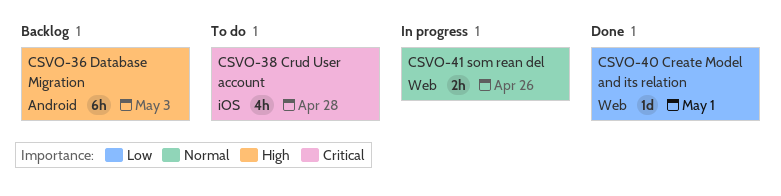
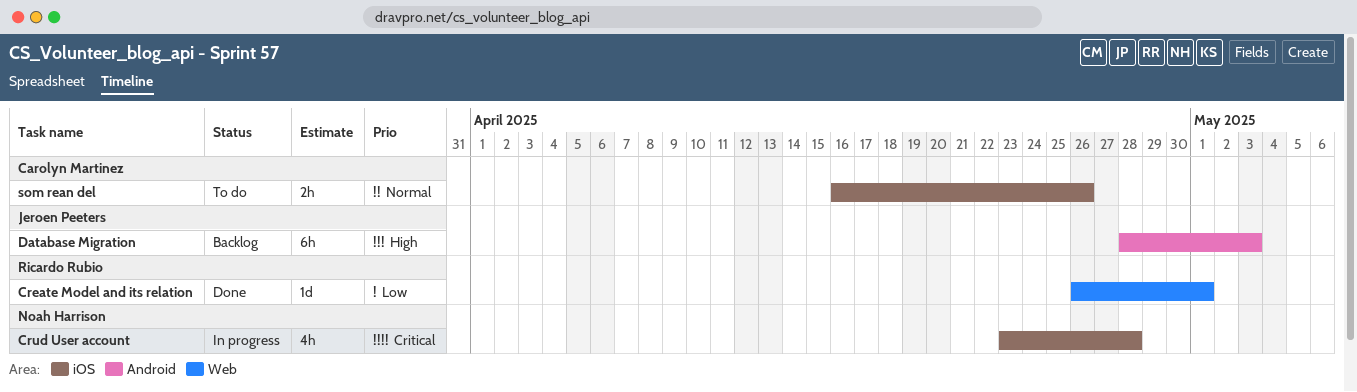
Crud User account, status: To do -> In progress
som rean del, status: In progress -> To do
som rean del, label: Web -> iOS

